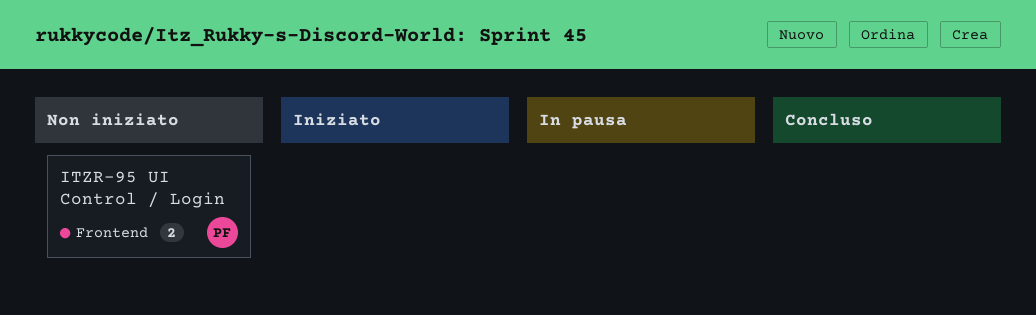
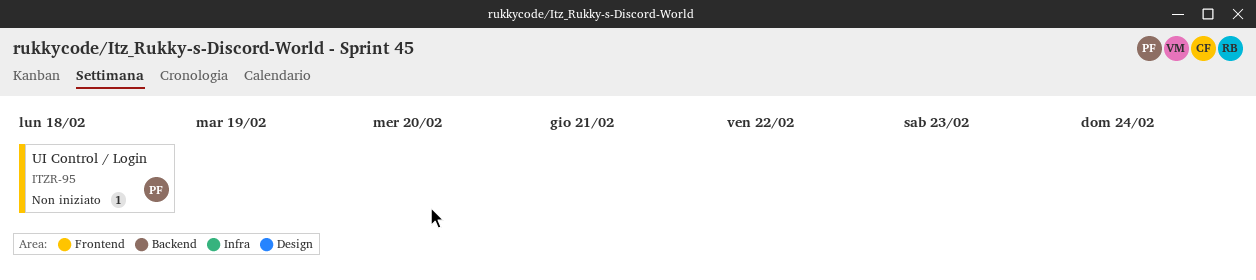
ITZR-95, estimate: 2 -> 1

